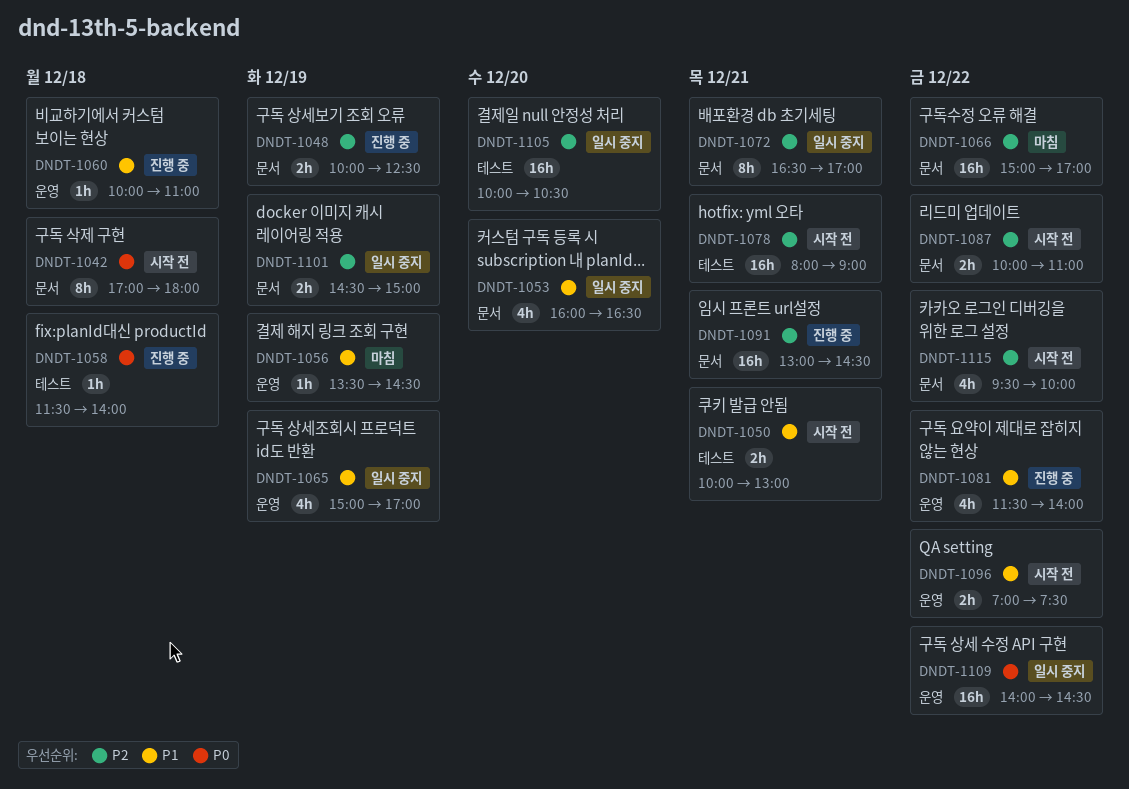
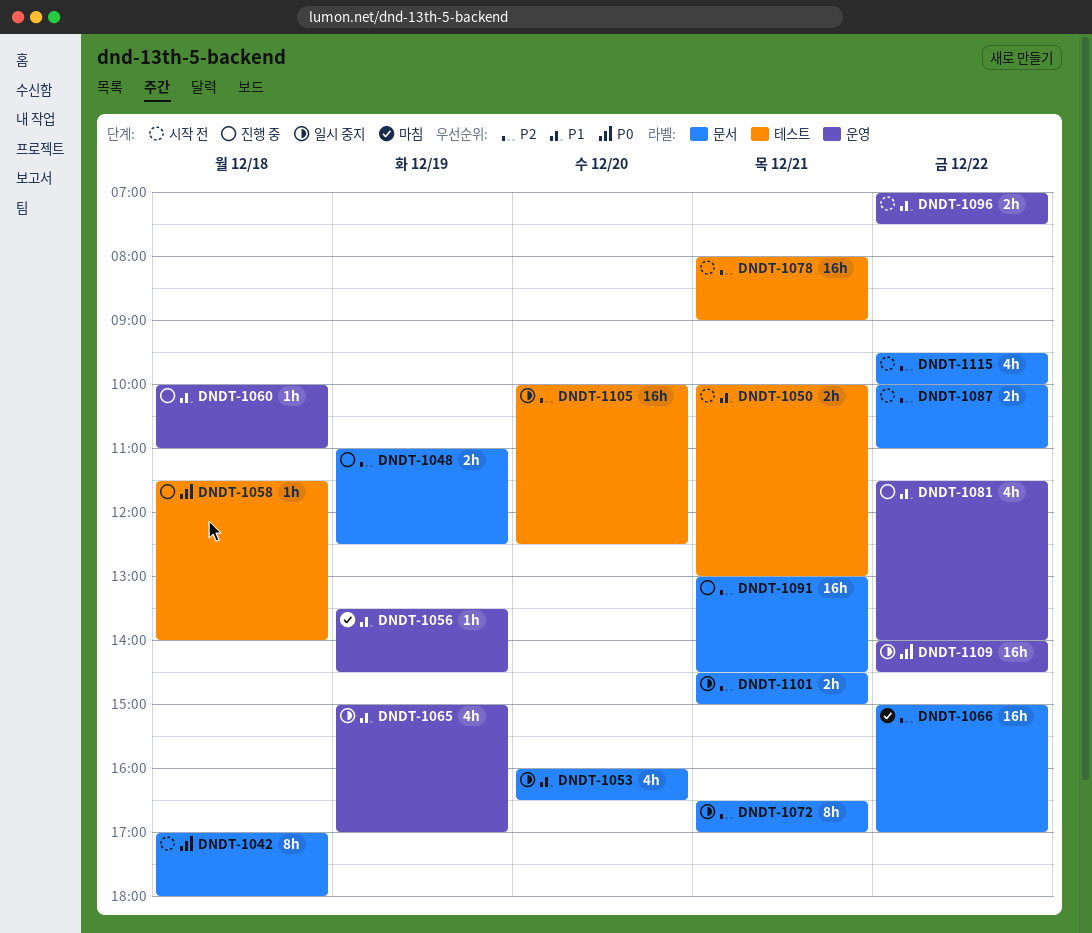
DNDT-1048, begins: 10:00 -> 11:00
DNDT-1101, day: Dec 19 -> Dec 21
DNDT-1105, ends: 10:30 -> 12:30

